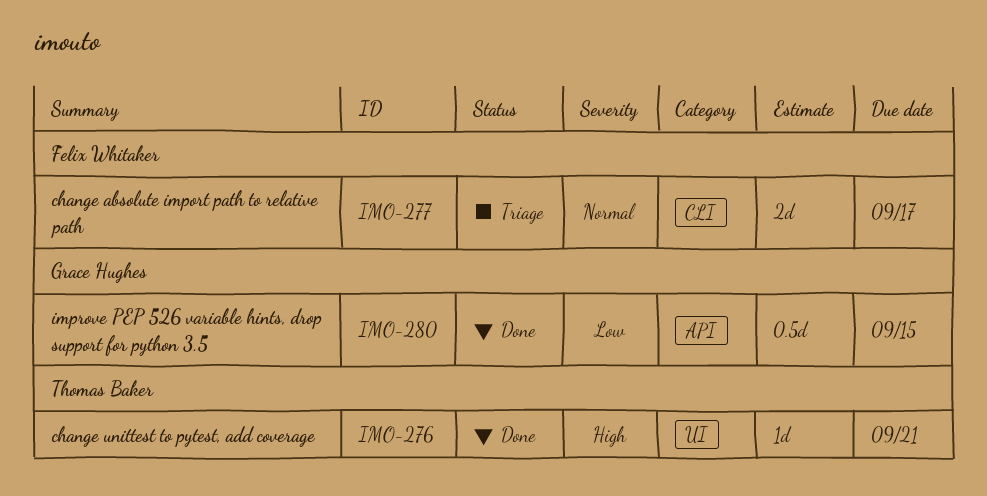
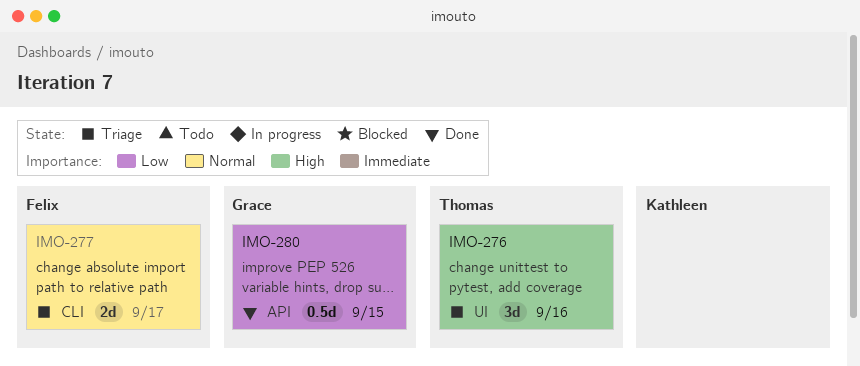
IMO-276, status: Done -> Triage
IMO-276, estimate: 1d -> 3d
IMO-276, due: Sep 21 -> Sep 16

